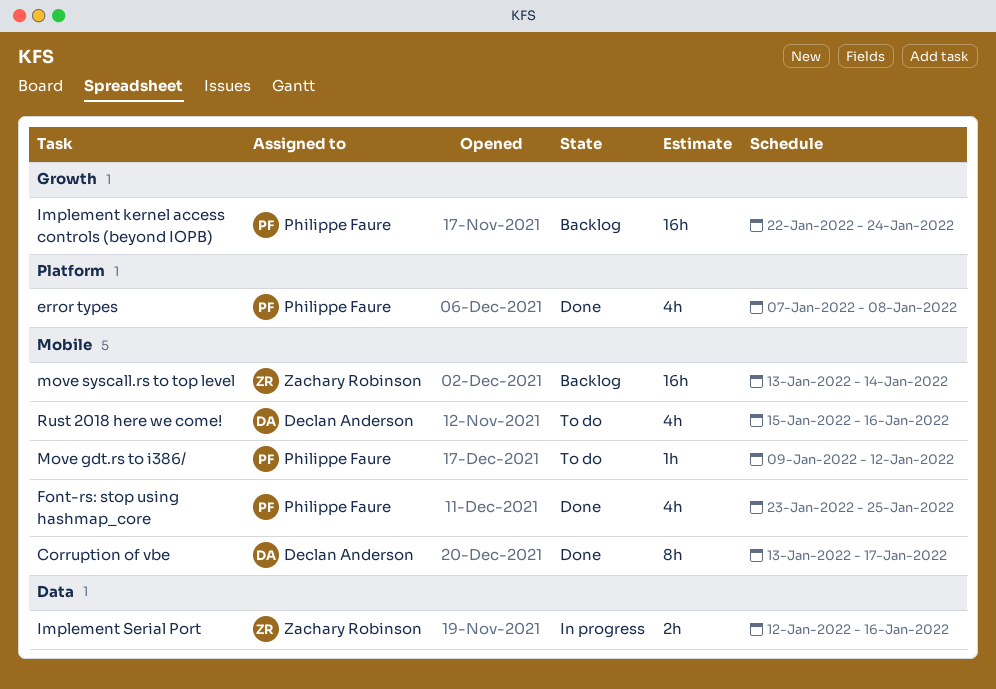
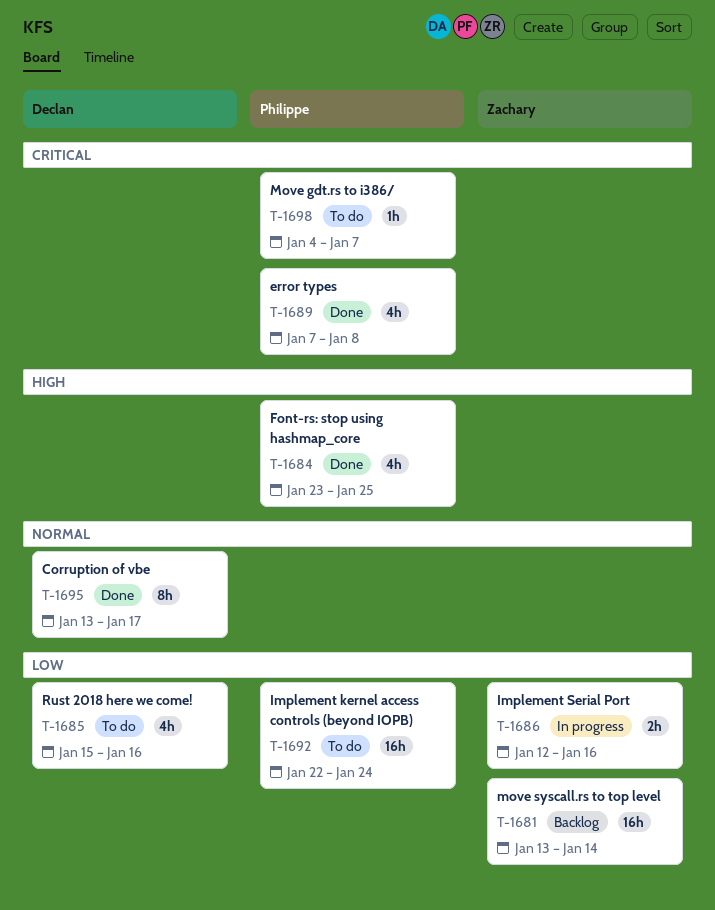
Implement kernel access controls (beyond IOPB), status: Backlog -> To do
Move gdt.rs to i386/, start: Jan 9 -> Jan 4
Move gdt.rs to i386/, due: Jan 12 -> Jan 7

